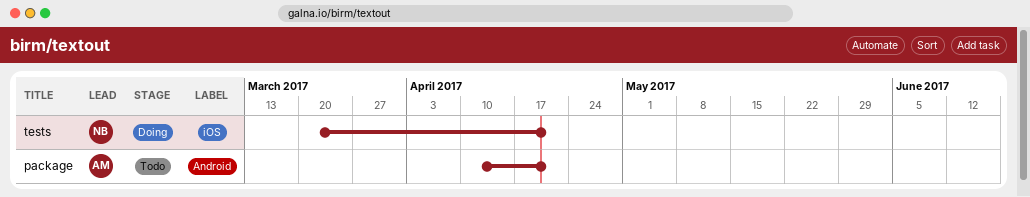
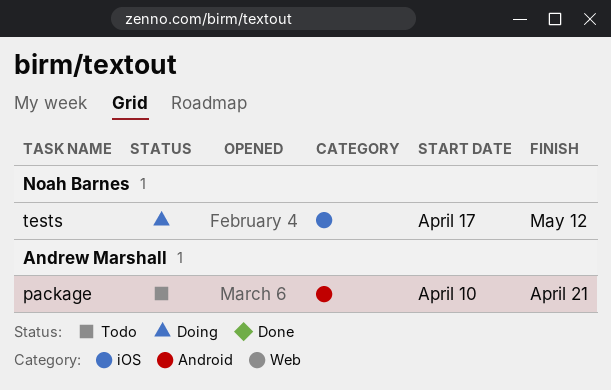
tests, start: Mar 20 -> Apr 17
tests, due: Apr 21 -> May 12

